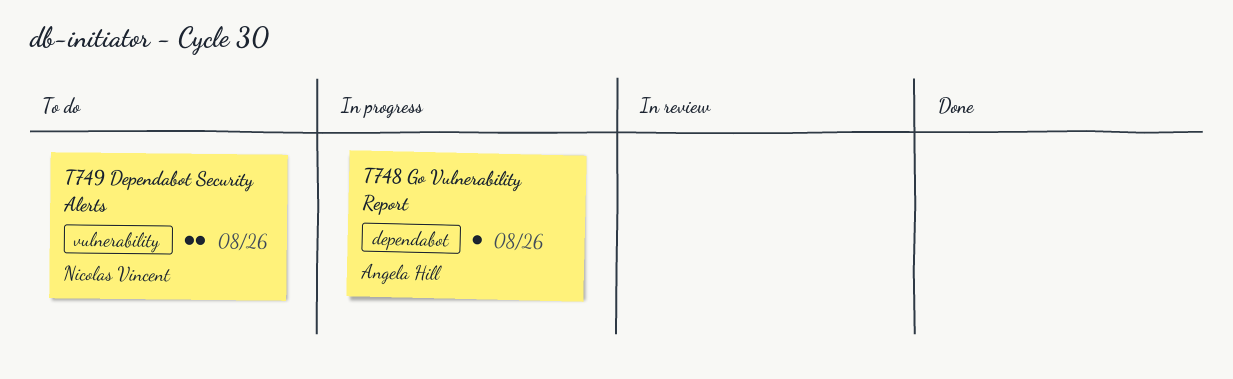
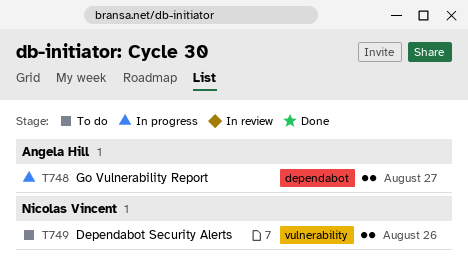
T748, estimate: 1 -> 2
T748, due: Aug 26 -> Aug 27

